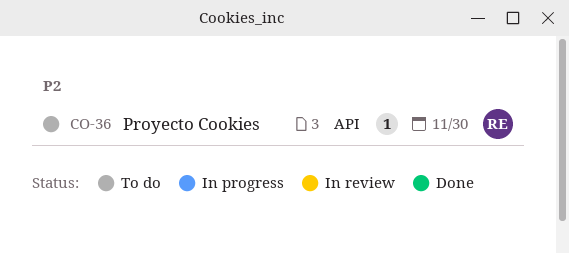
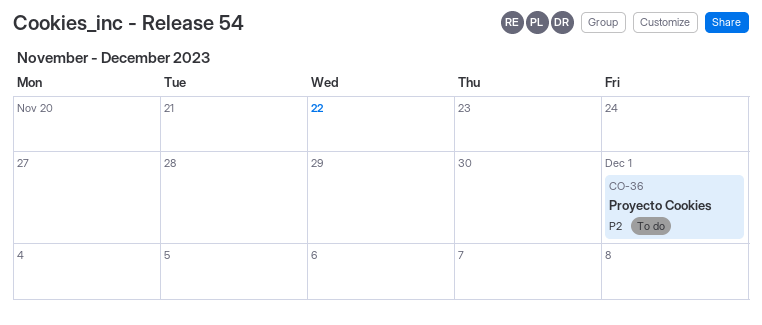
CO-36, due: Nov 30 -> Dec 1

